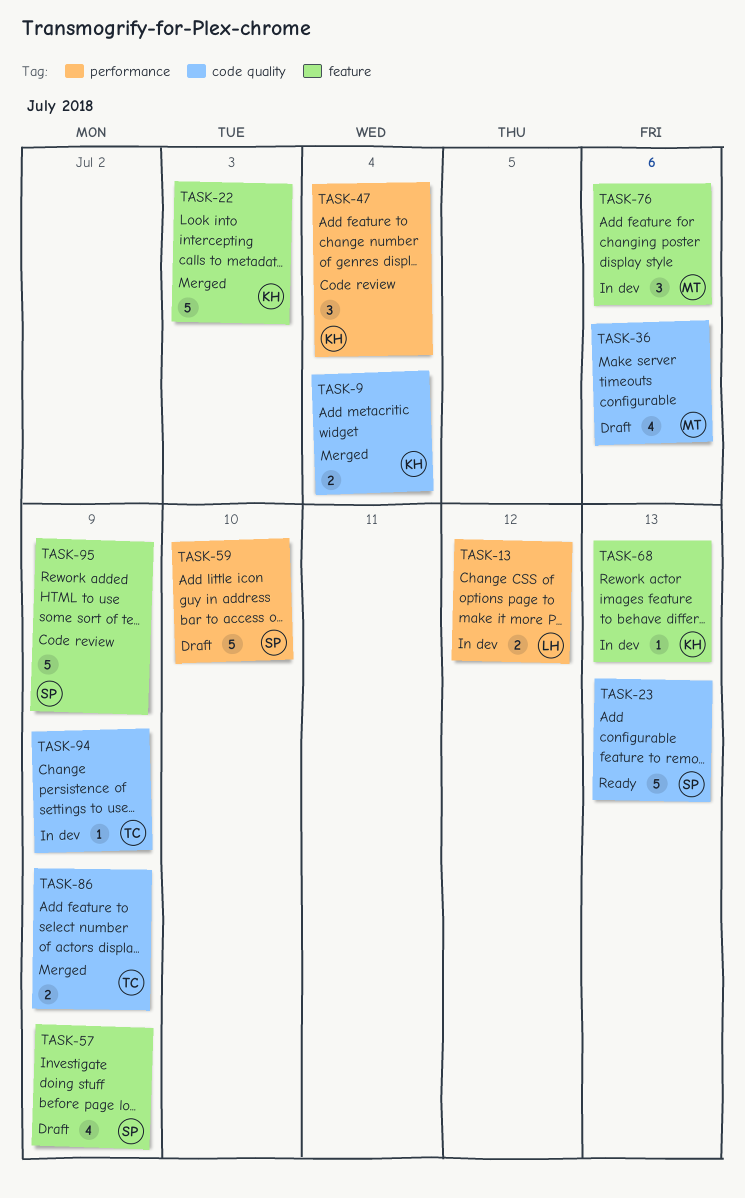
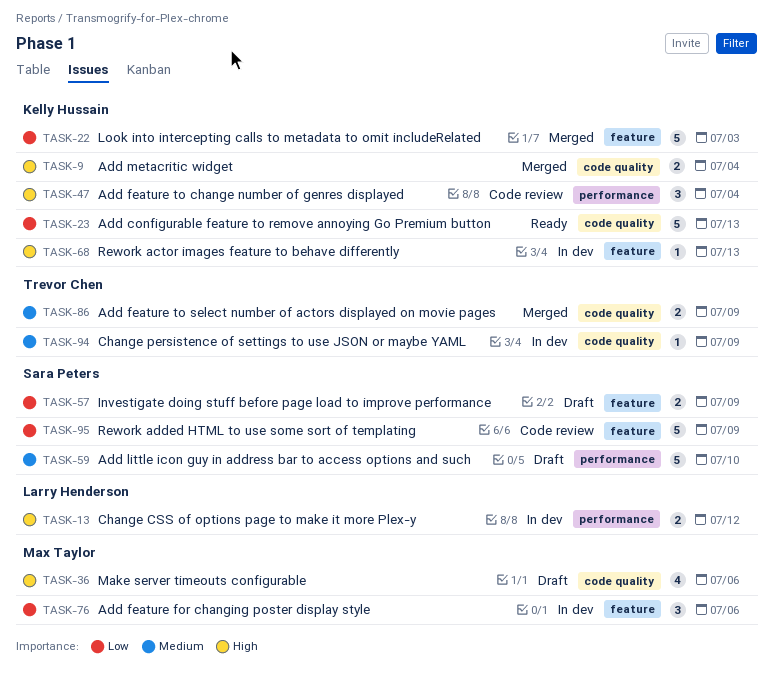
TASK-23, owner: Sara Peters -> Kelly Hussain
TASK-57, estimate: 4 -> 2

